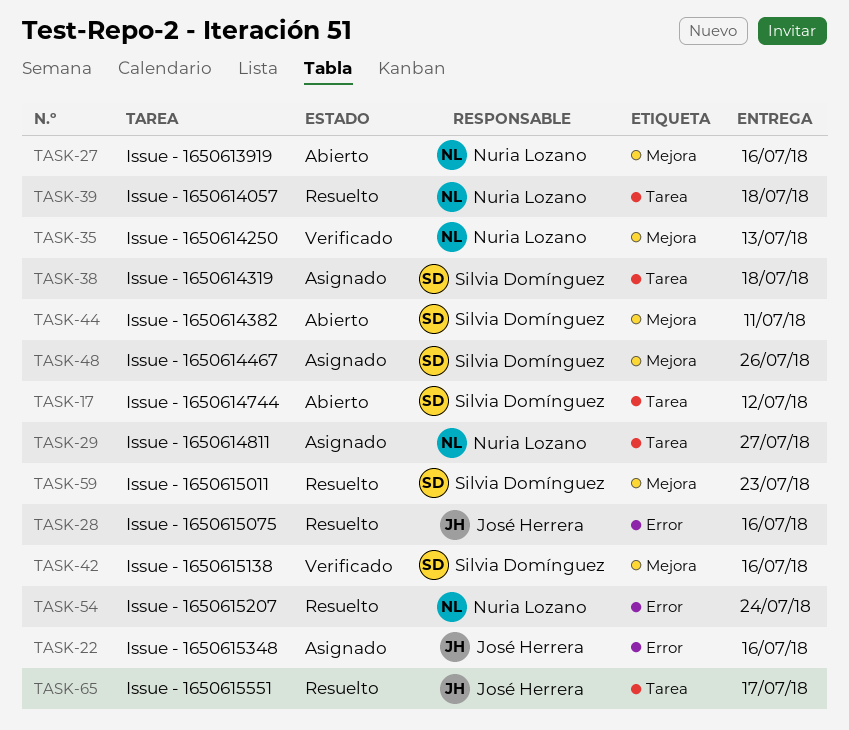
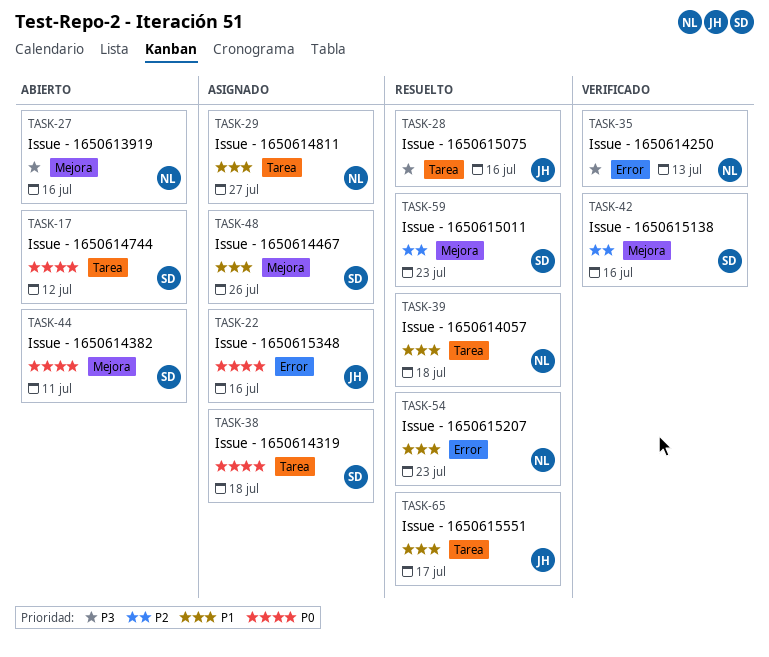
TASK-28, label: Error -> Tarea
TASK-35, label: Mejora -> Error
TASK-54, due: Jul 24 -> Jul 23

